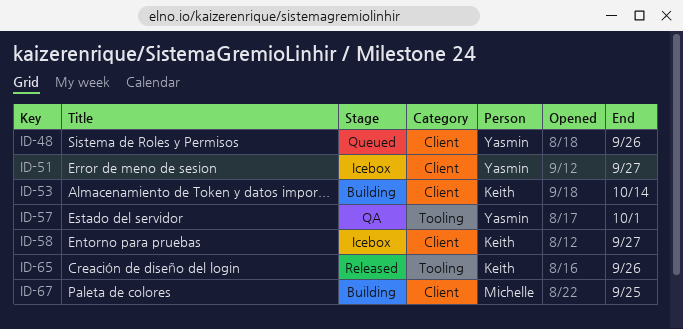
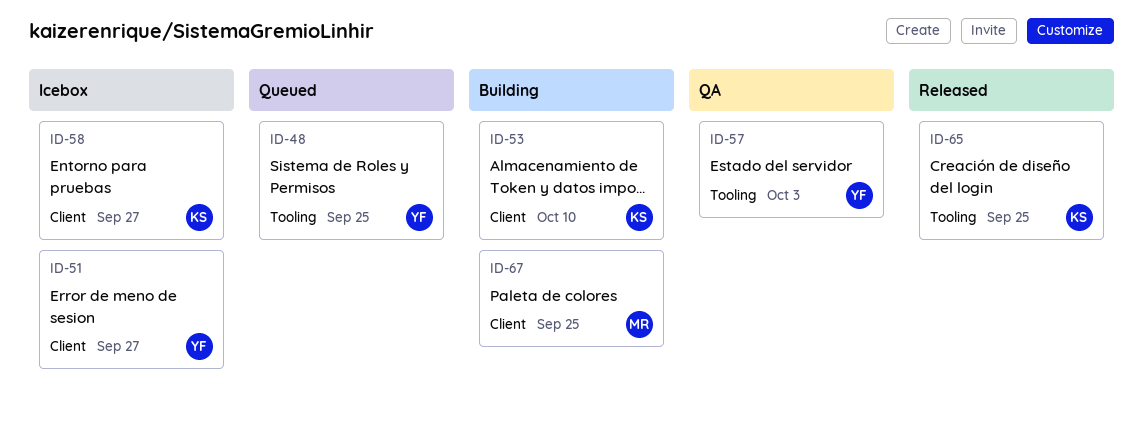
ID-48, label: Client -> Tooling
ID-48, due: Sep 26 -> Sep 25
ID-53, due: Oct 14 -> Oct 10
ID-57, due: Oct 1 -> Oct 3
ID-65, due: Sep 26 -> Sep 25

